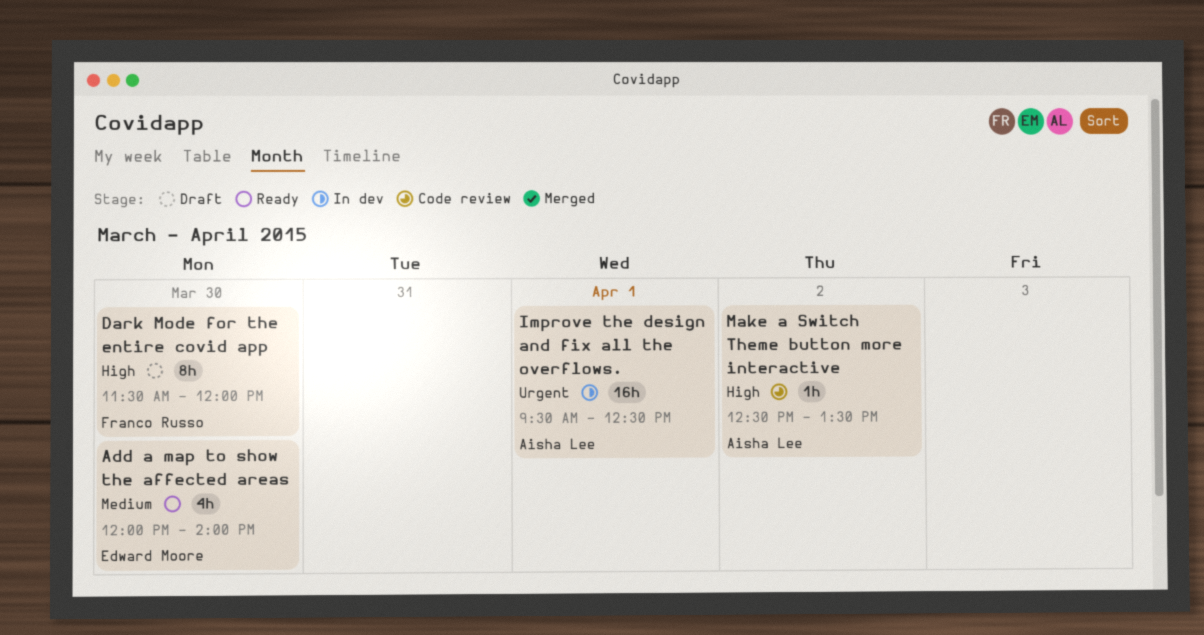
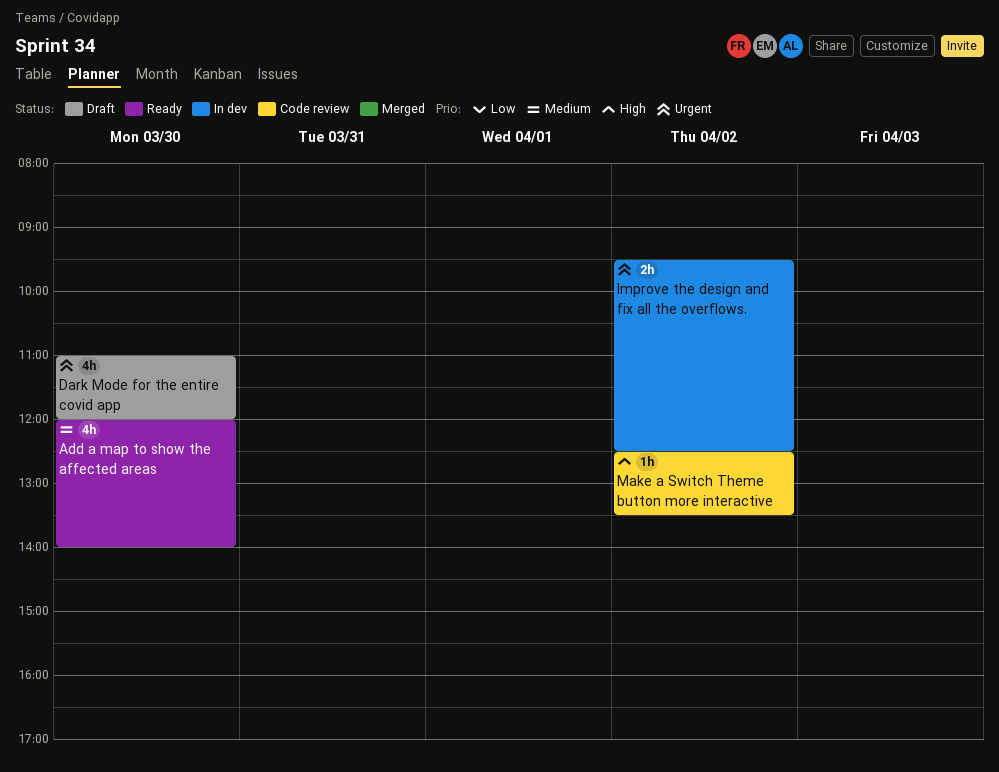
Dark Mode for the entire covid app, priority: High -> Urgent
Dark Mode for the entire covid app, estimate: 8h -> 4h
Dark Mode for the entire covid app, begins: 11:30 -> 11:00
Improve the design and fix all the overflows., estimate: 16h -> 2h
Improve the design and fix all the overflows., day: Apr 1 -> Apr 2

